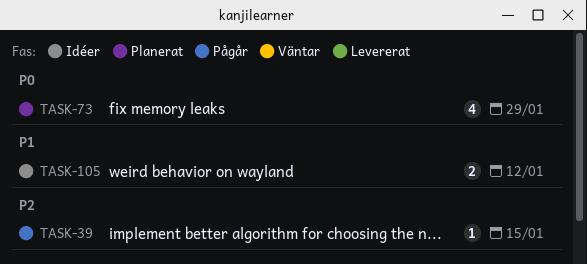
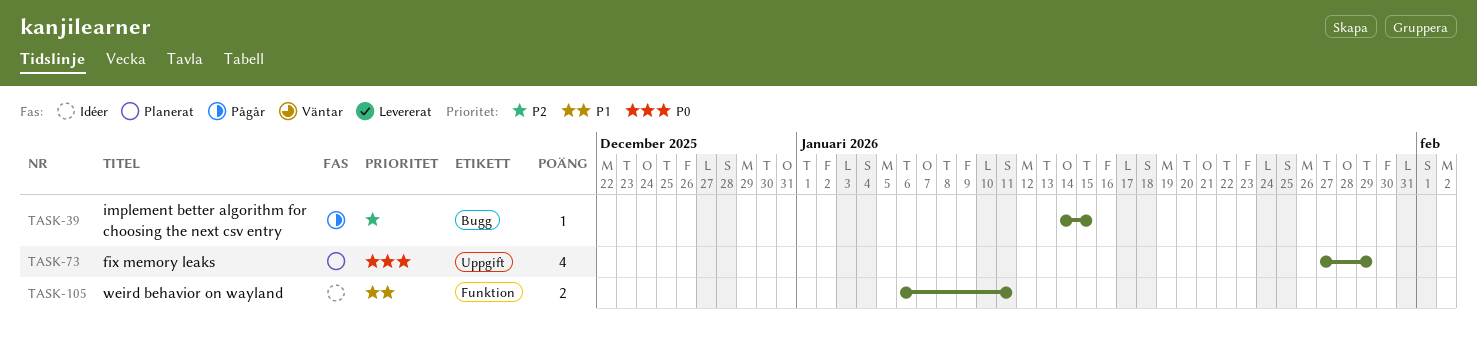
TASK-105, due: Jan 12 -> Jan 11

